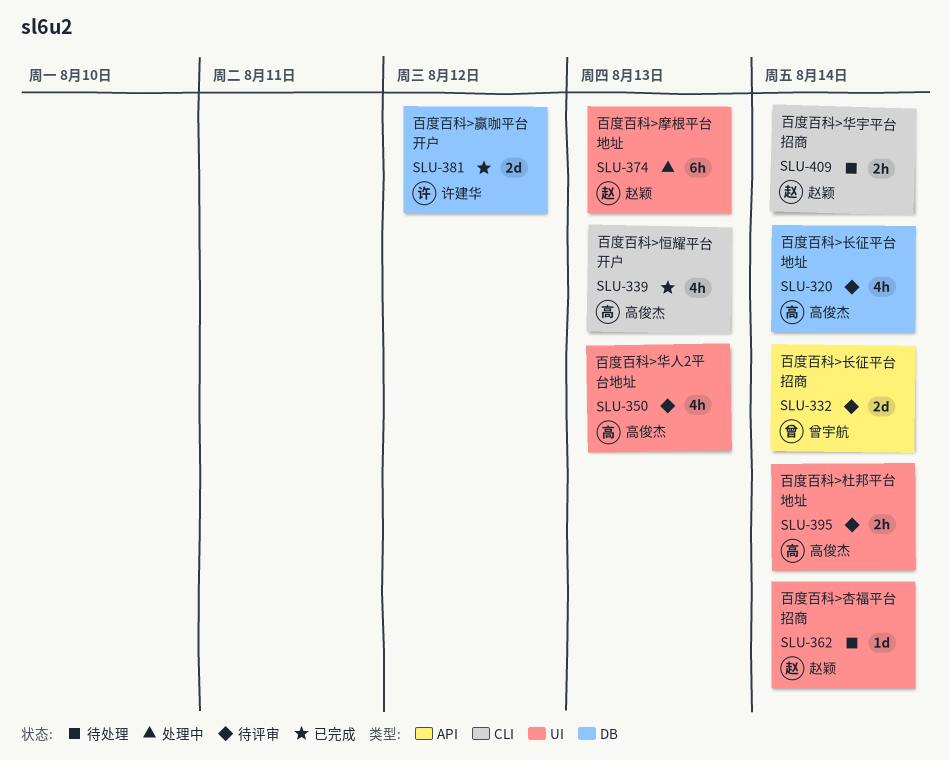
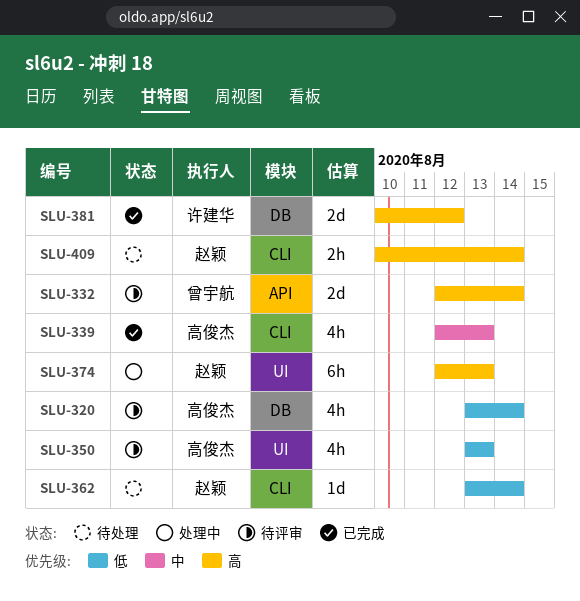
SLU-362, label: UI -> CLI
SLU-395: present -> none

